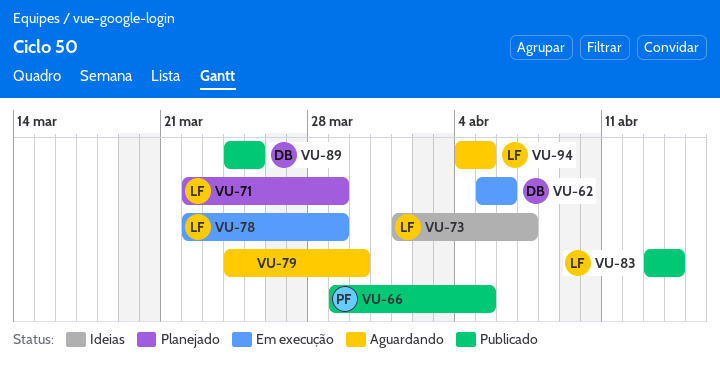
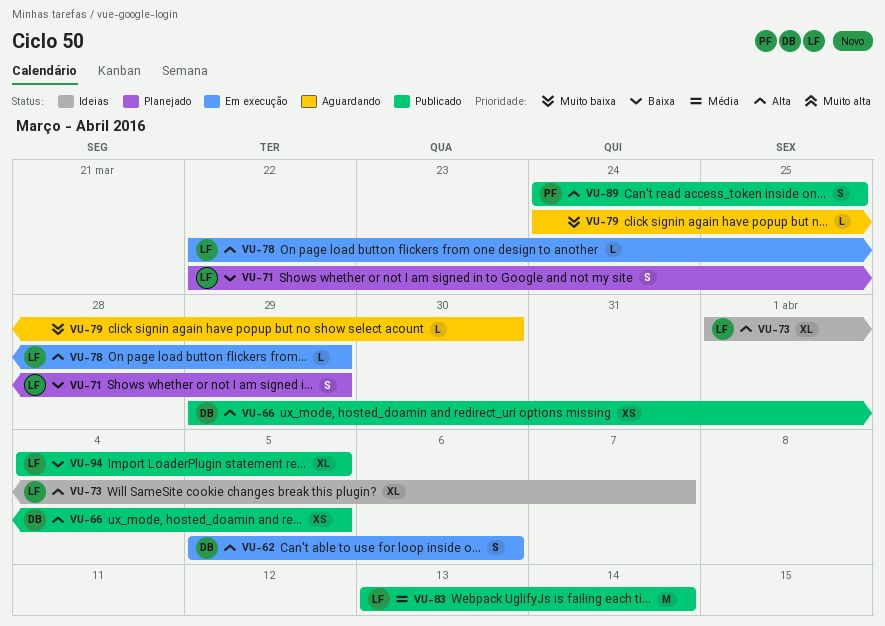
VU-66, owner: PF -> DB
VU-89, owner: DB -> PF
VU-94, status: Aguardando -> Publicado

